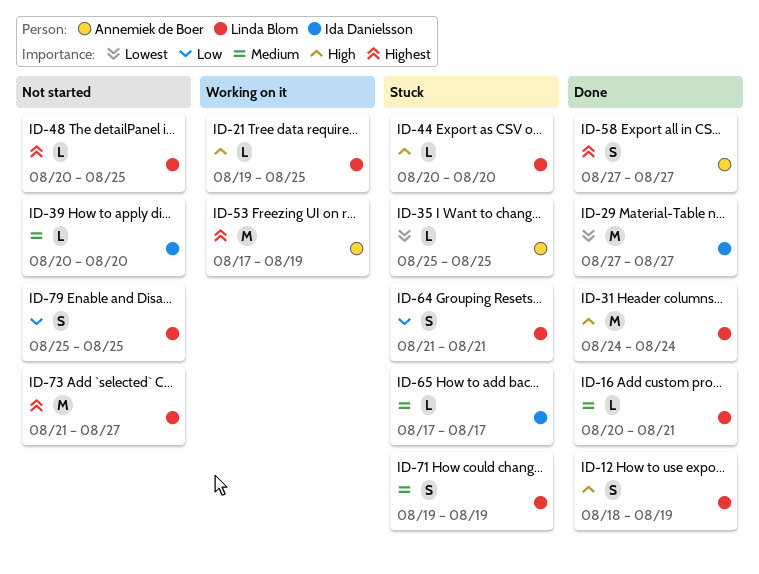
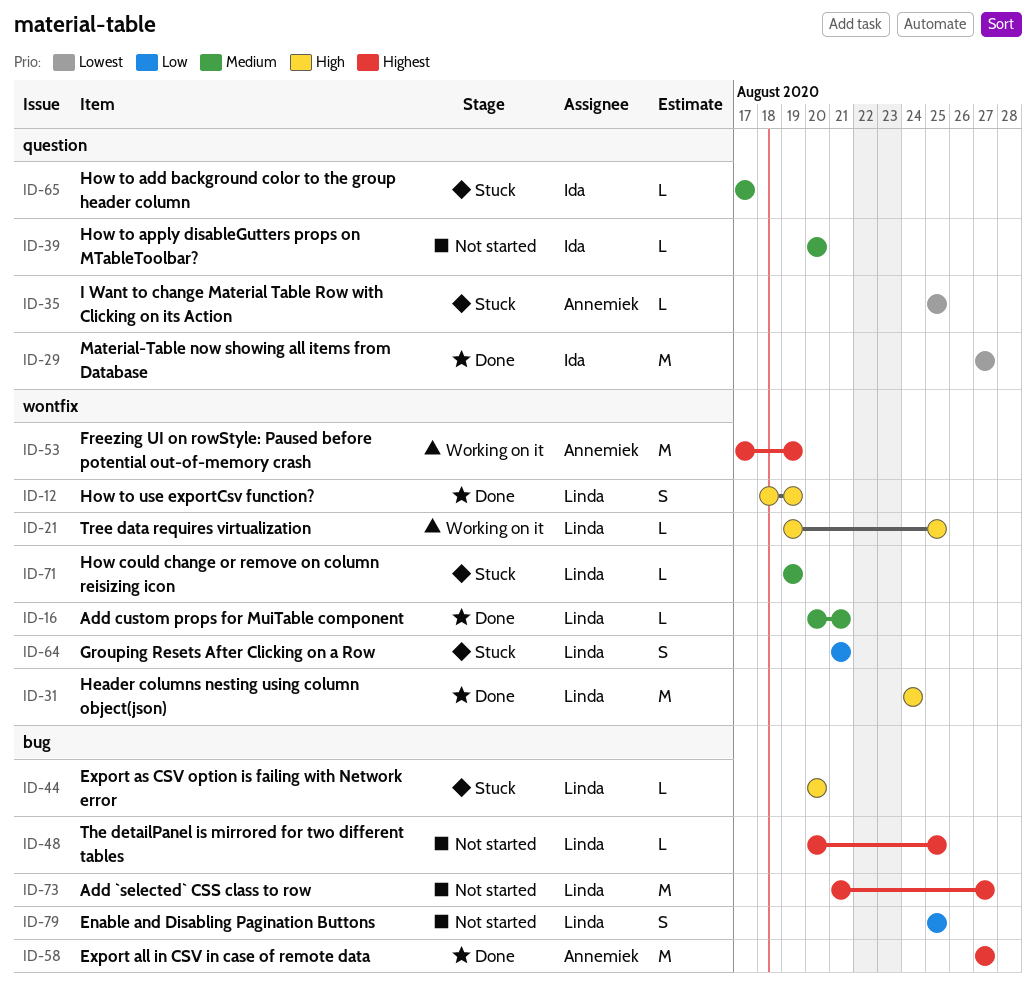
ID-58, estimate: S -> M
ID-71, estimate: S -> L

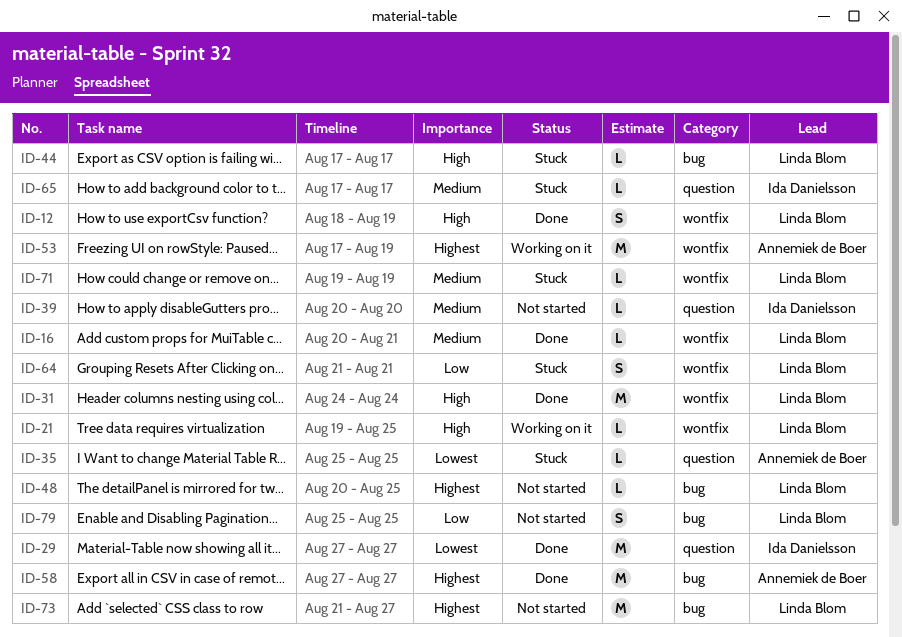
ID-44, start: Aug 20 -> Aug 17
ID-44, due: Aug 20 -> Aug 17

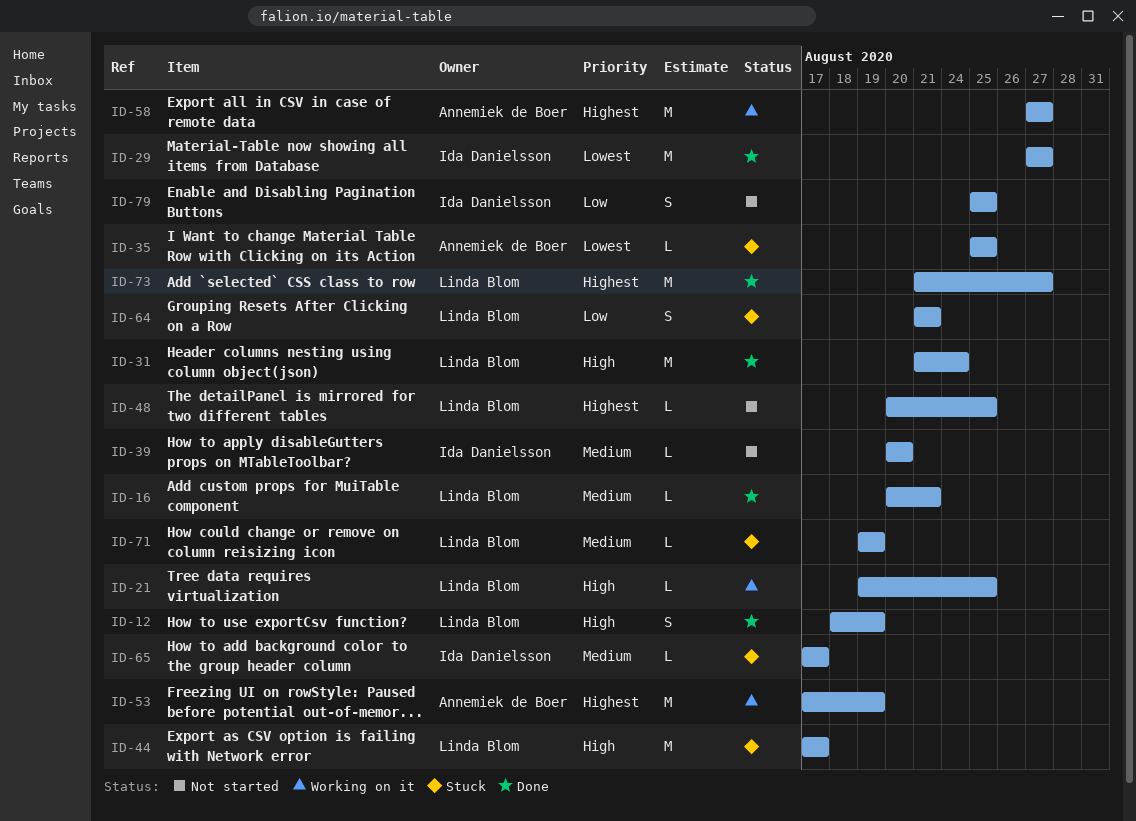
ID-31, start: Aug 24 -> Aug 21
ID-44, estimate: L -> M
ID-58, status: Done -> Working on it
ID-73, status: Not started -> Done
ID-79, owner: Linda Blom -> Ida Danielsson

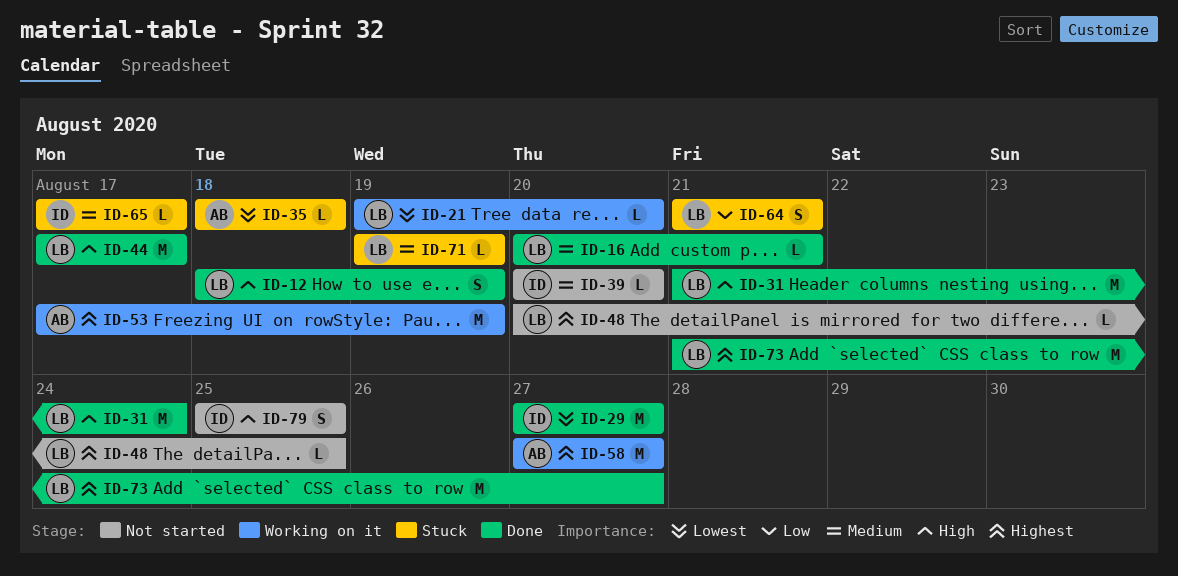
ID-21, priority: High -> Lowest
ID-21, due: Aug 25 -> Aug 20
ID-35, start: Aug 25 -> Aug 18
ID-35, due: Aug 25 -> Aug 18
ID-44, status: Stuck -> Done
ID-79, priority: Low -> High

